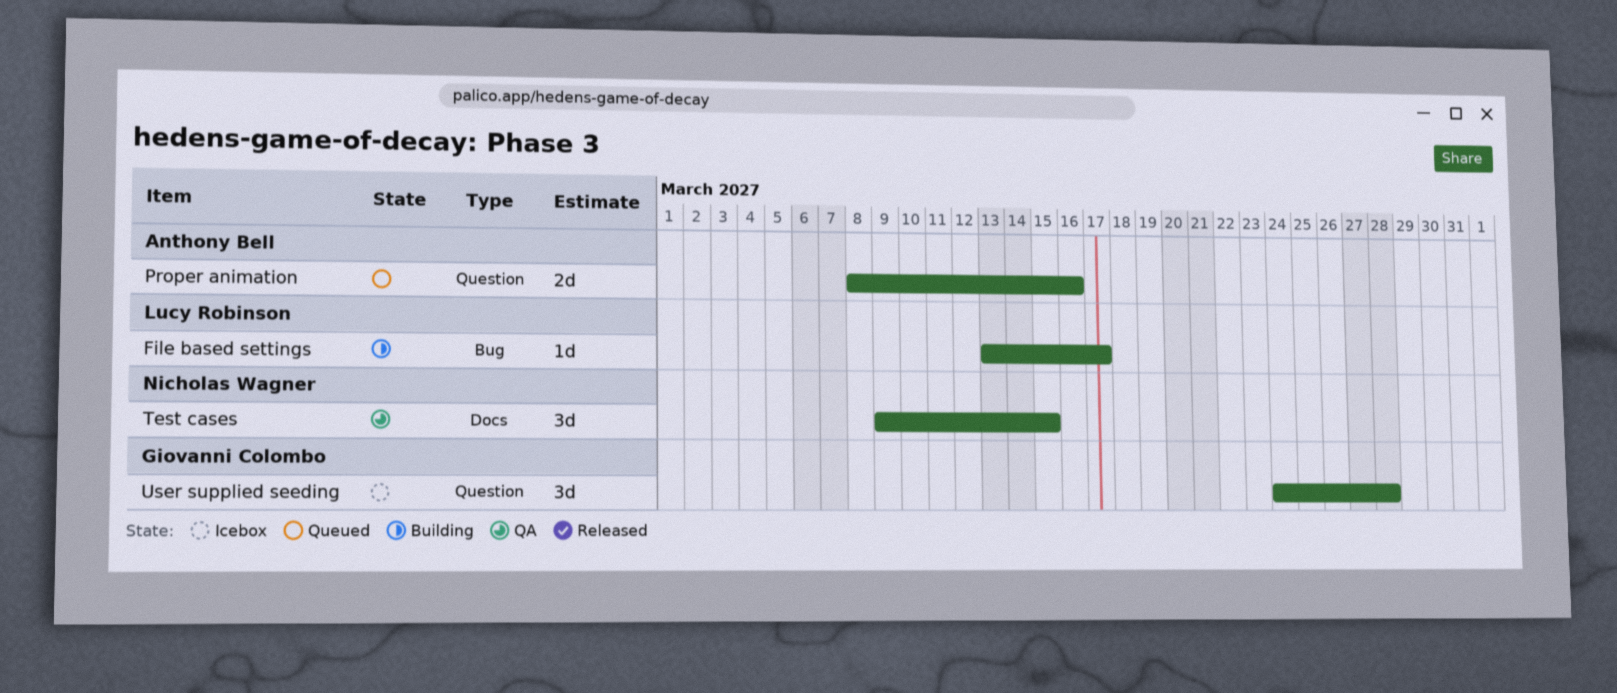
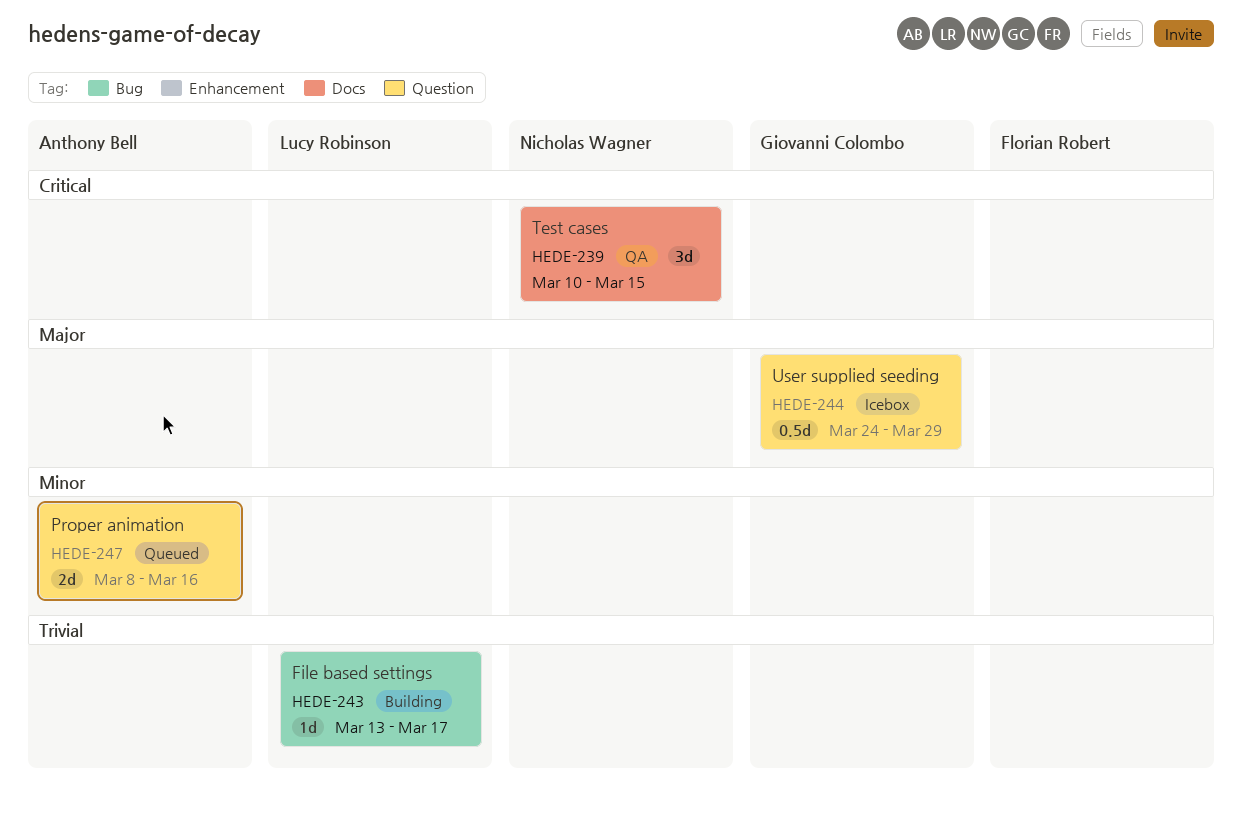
Test cases, start: Mar 9 -> Mar 10
User supplied seeding, estimate: 3d -> 0.5d
User supplied seeding, due: Mar 28 -> Mar 29

